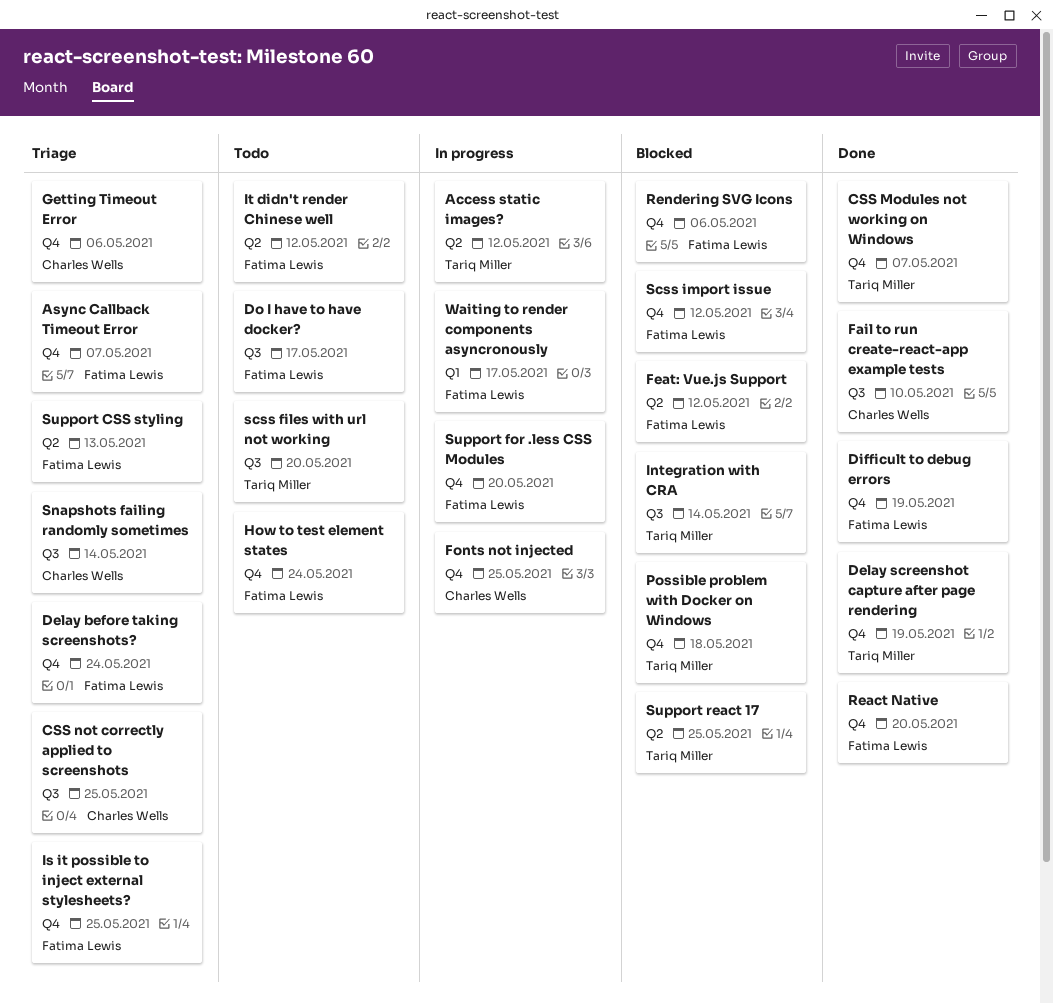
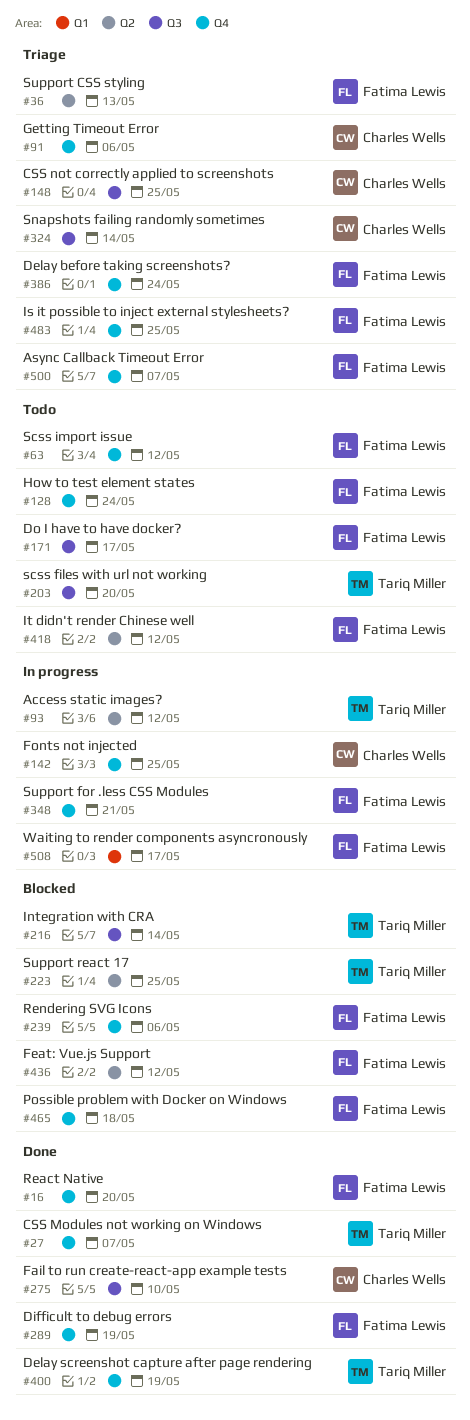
Possible problem with Docker on Windows, owner: Tariq Miller -> Fatima Lewis
Scss import issue, status: Blocked -> Todo
Support for .less CSS Modules, due: May 20 -> May 21

